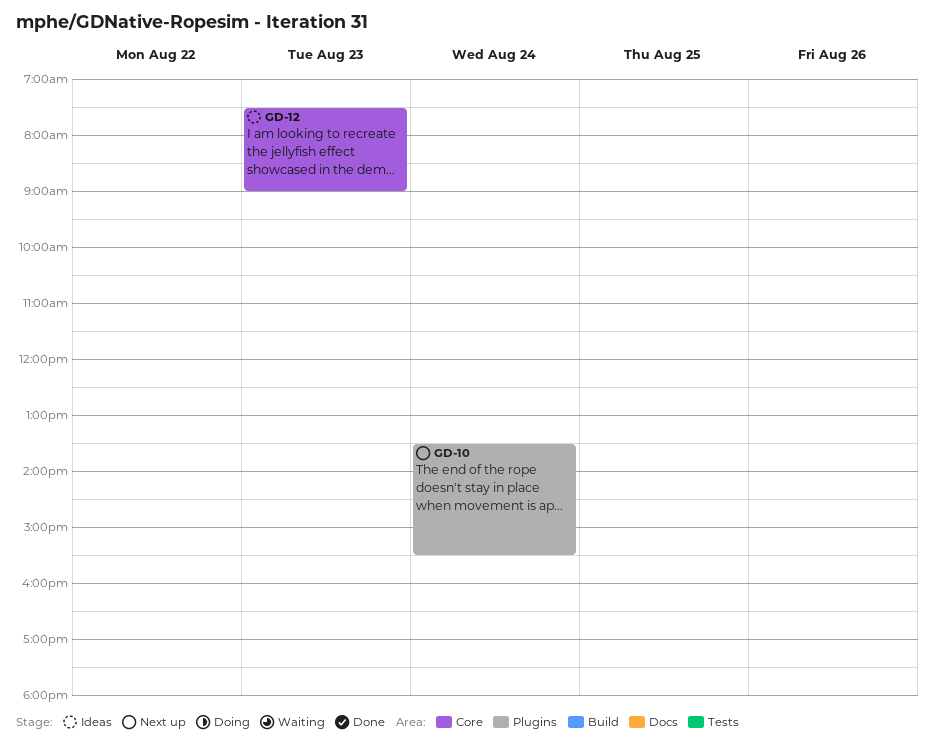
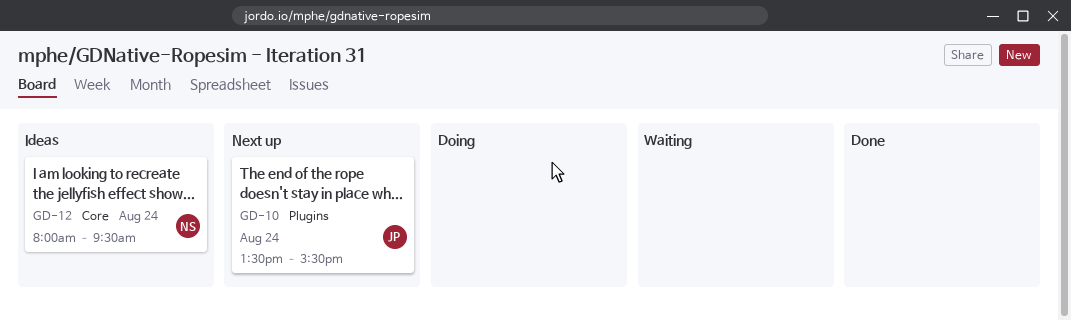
GD-12, day: Aug 23 -> Aug 24
GD-12, begins: 07:30 -> 08:00
GD-12, ends: 09:00 -> 09:30

